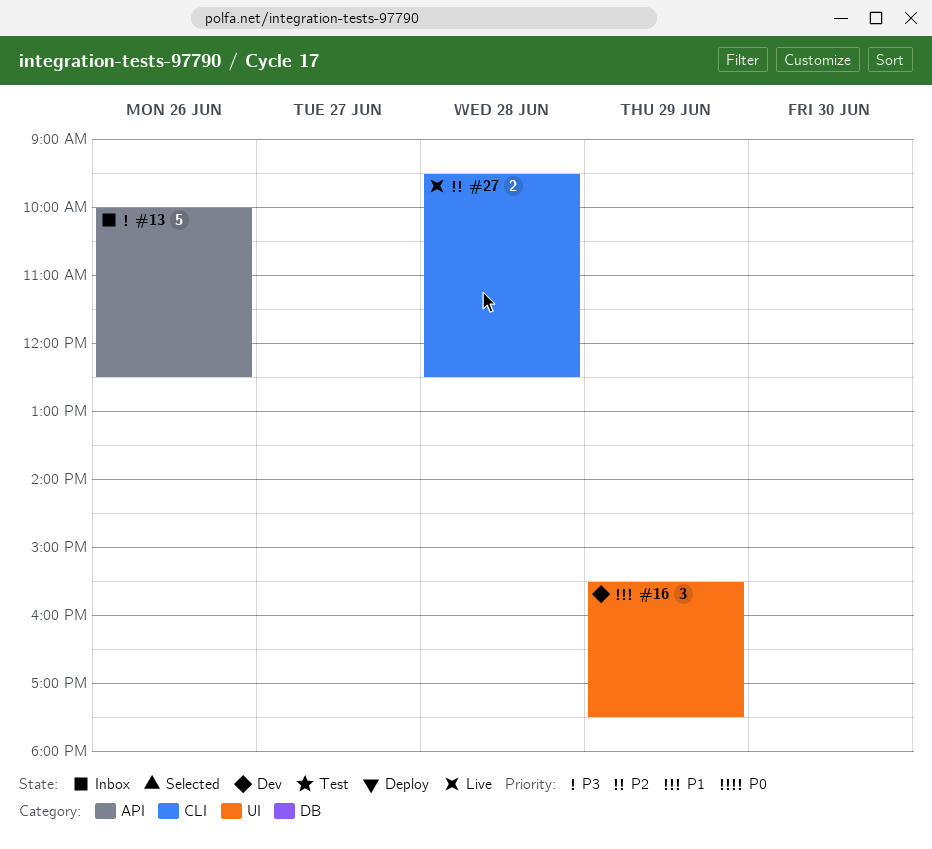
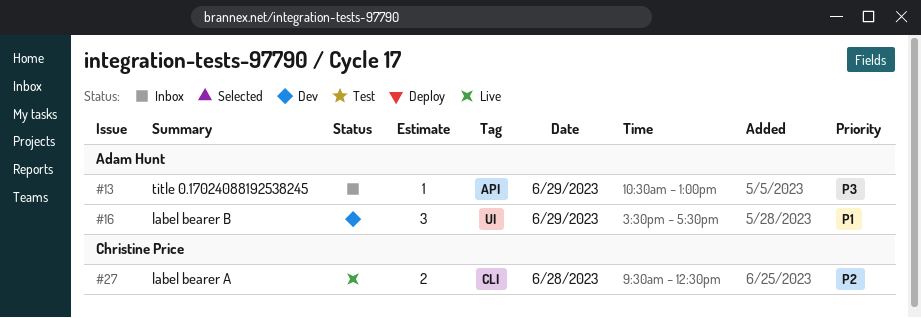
#13, estimate: 5 -> 1
#13, day: Jun 26 -> Jun 29
#13, begins: 10:00 -> 10:30
#13, ends: 12:30 -> 13:00

